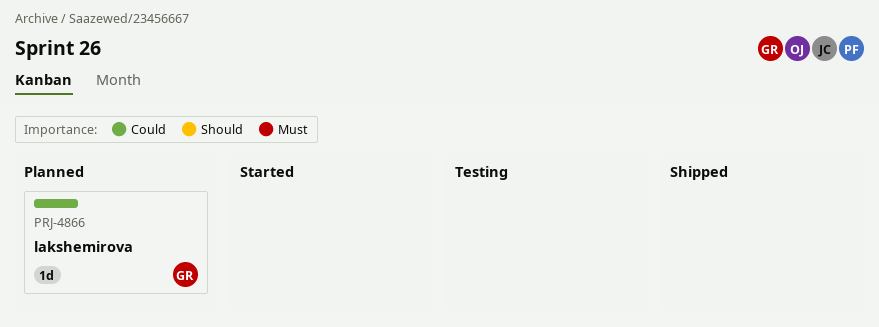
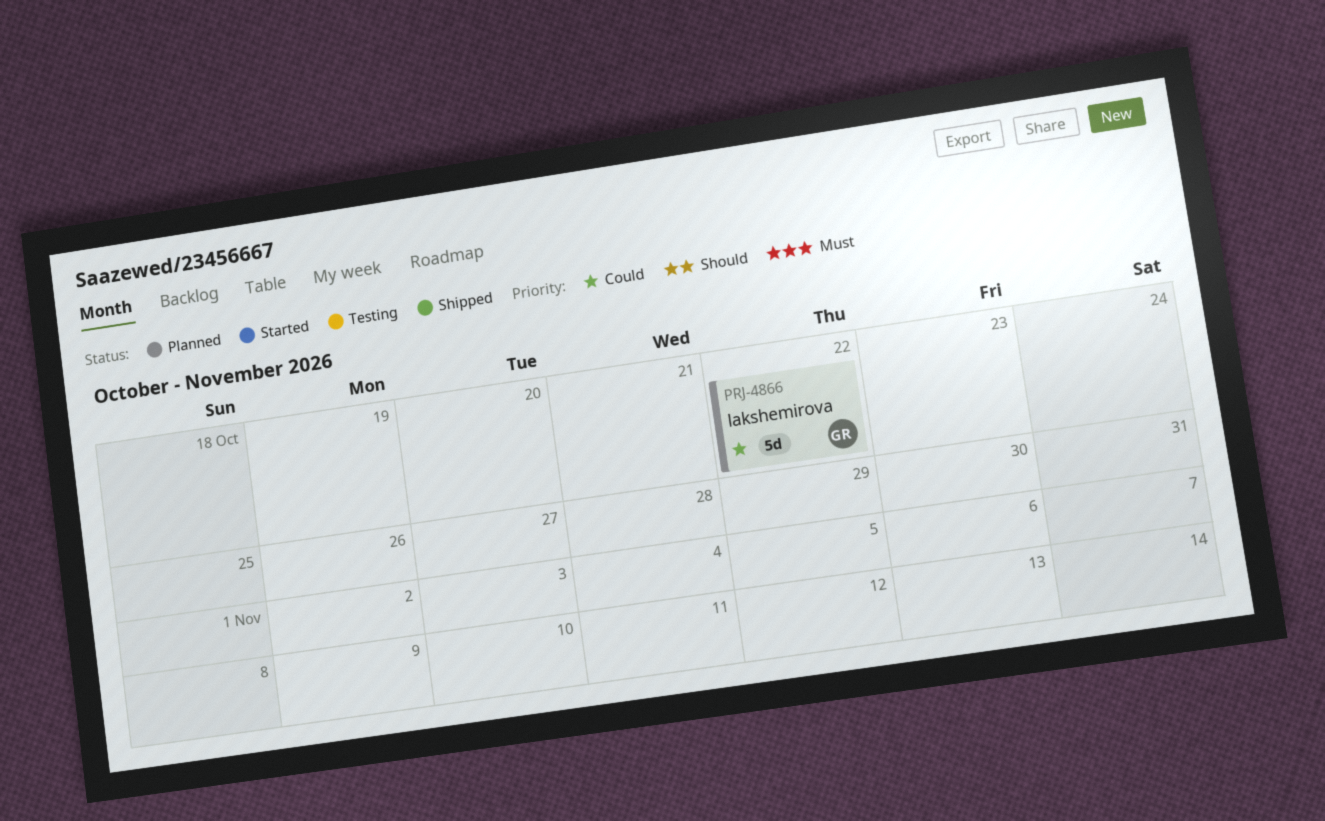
PRJ-4866, estimate: 1d -> 5d

